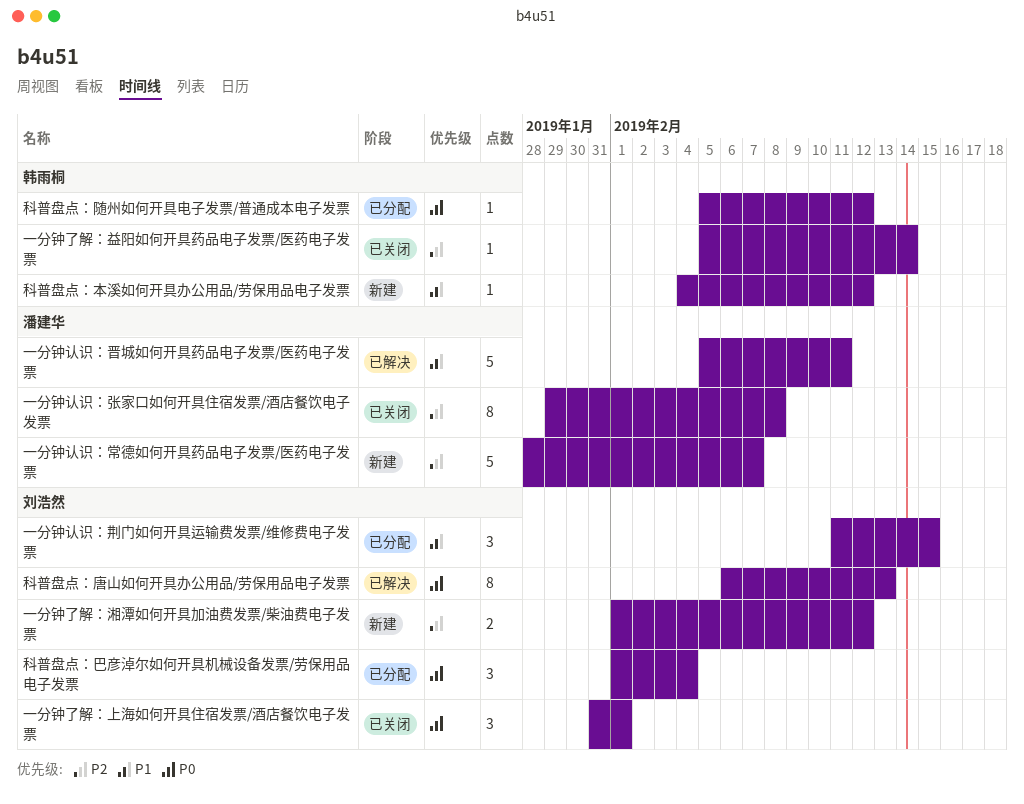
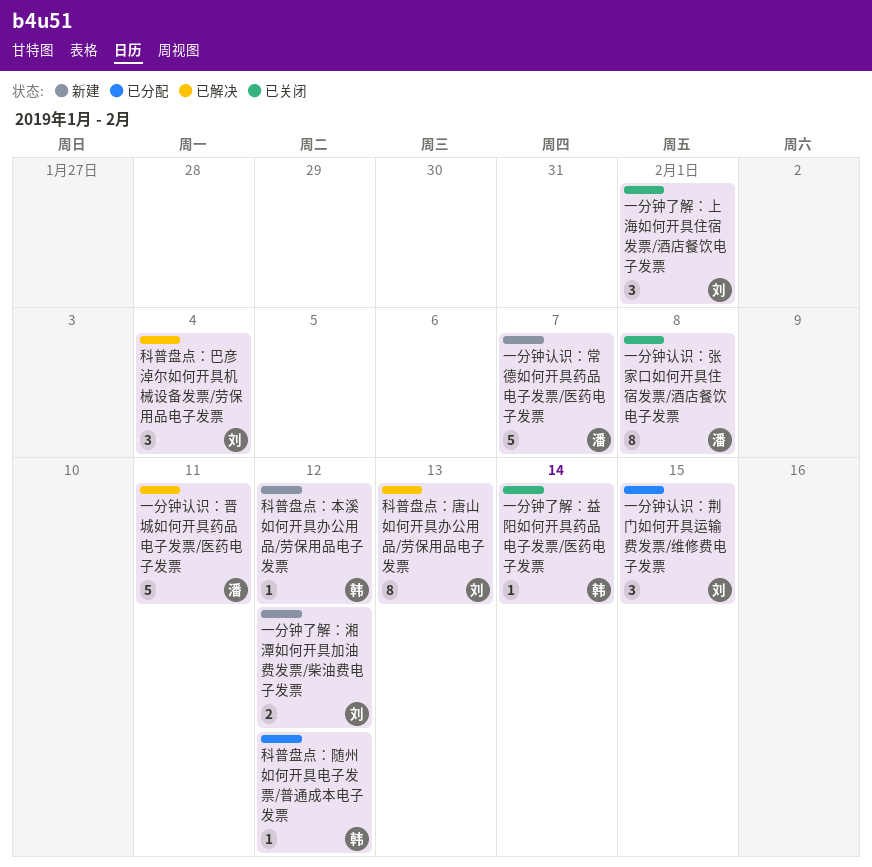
科普盘点：巴彦淖尔如何开具机械设备发票/劳保用品电子发票, status: 已分配 -> 已解决

